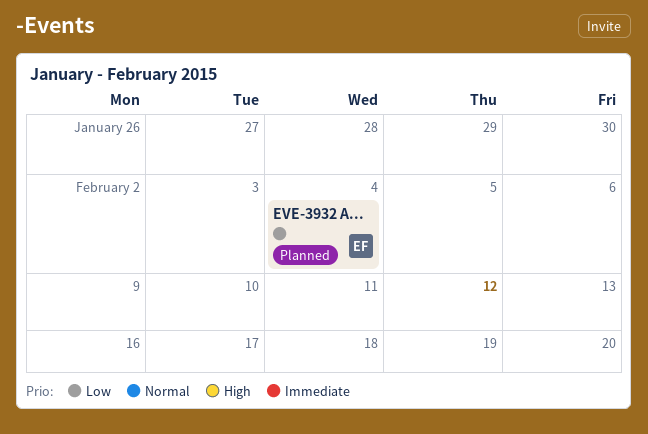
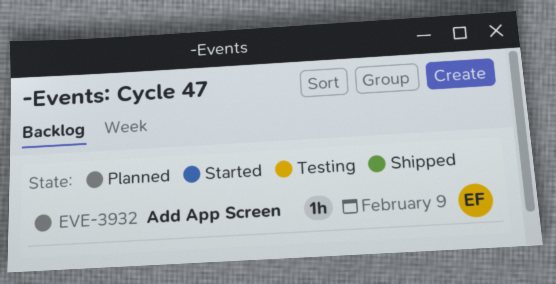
EVE-3932, due: Feb 4 -> Feb 9

